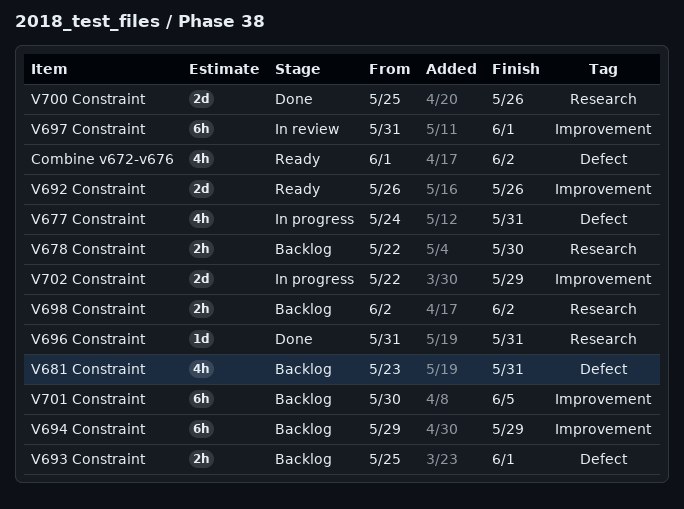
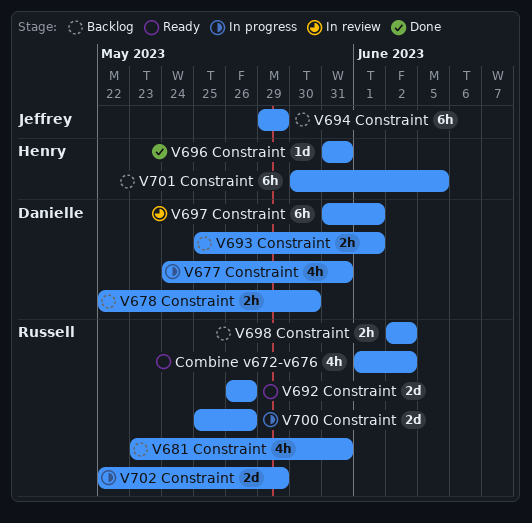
V700 Constraint, status: Done -> In progress

